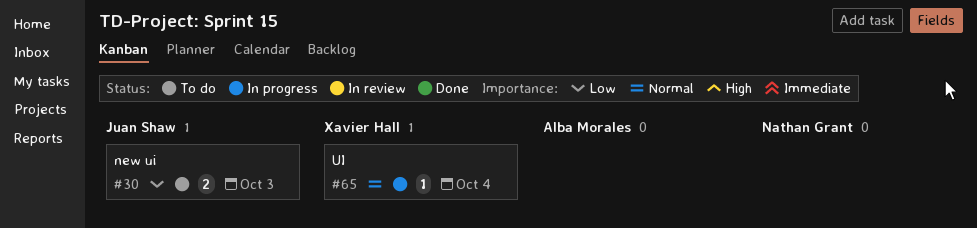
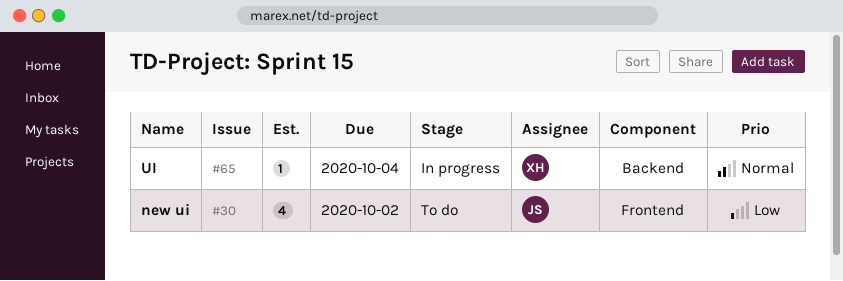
#30, estimate: 2 -> 4
#30, due: Oct 3 -> Oct 2

